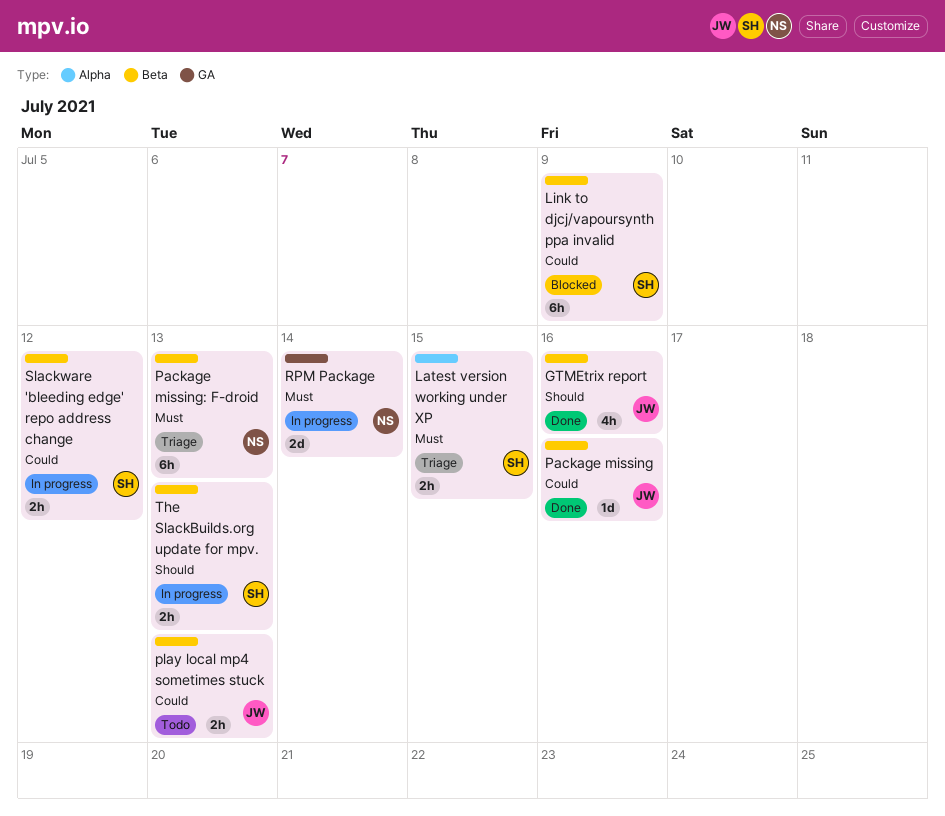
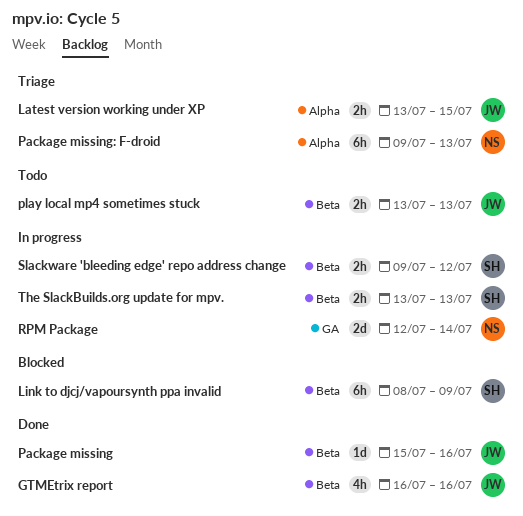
Latest version working under XP, owner: SH -> JW
Package missing: F-droid, label: Beta -> Alpha

